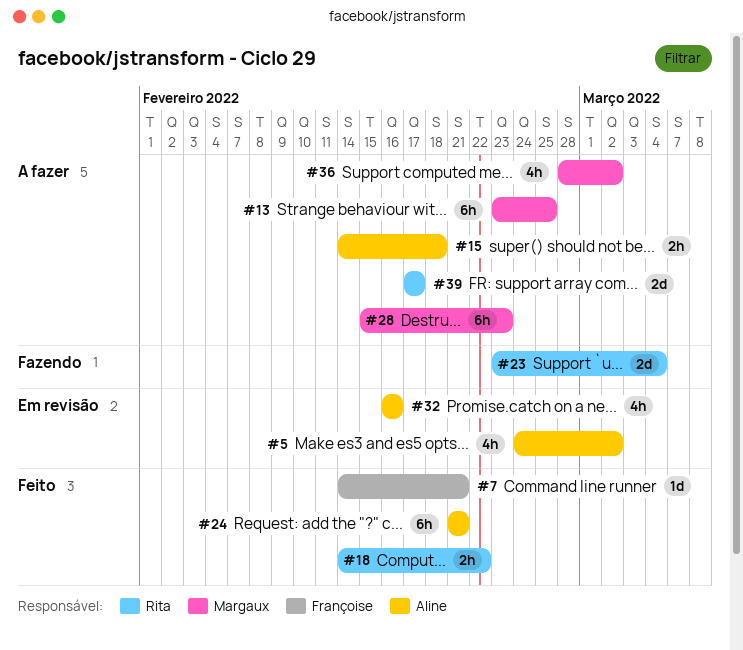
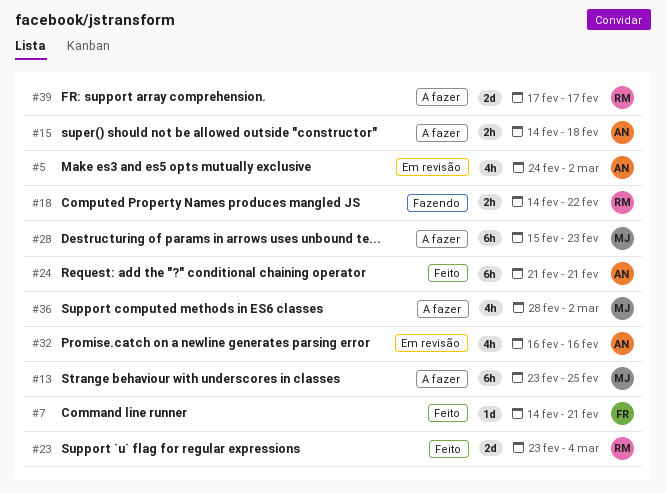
#18, status: Feito -> Fazendo
#23, status: Fazendo -> Feito

